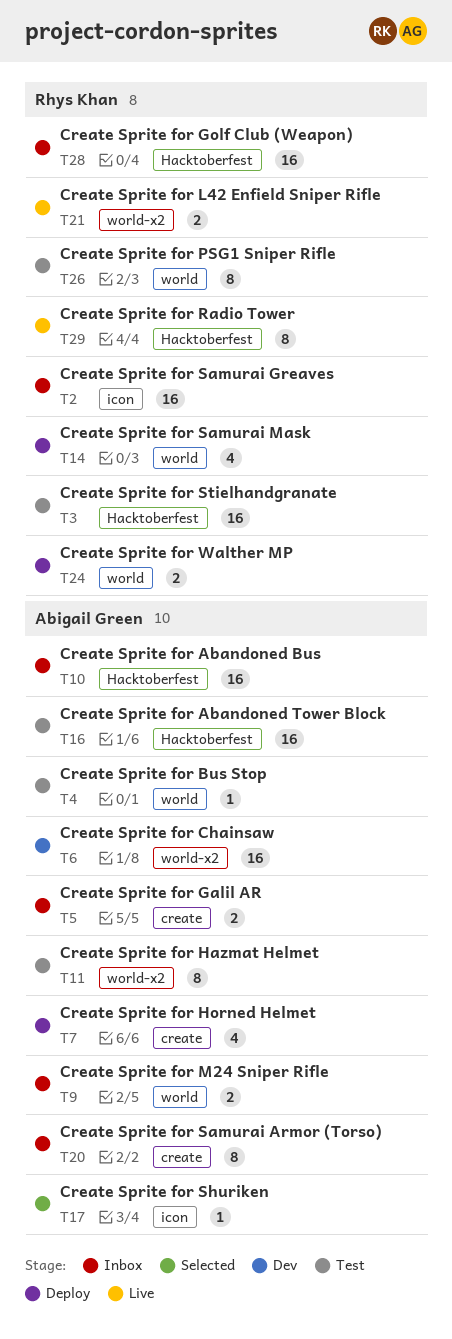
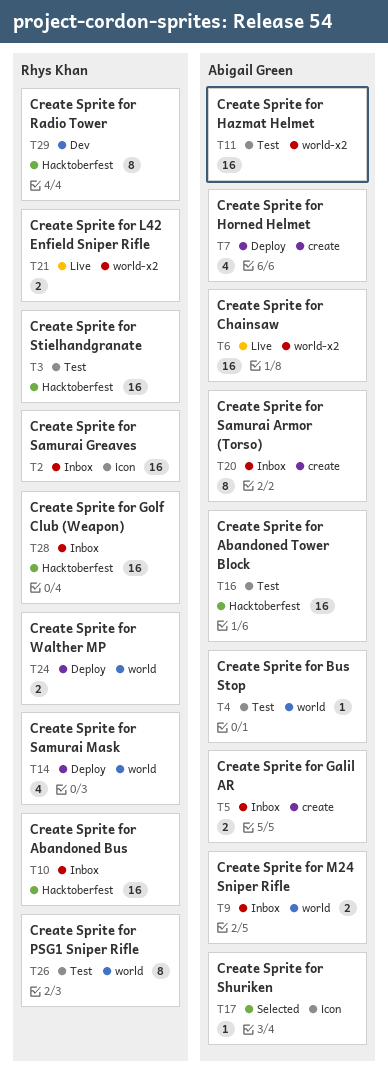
T6, status: Dev -> Live
T10, owner: Abigail Green -> Rhys Khan
T11, estimate: 8 -> 16
T29, status: Live -> Dev

